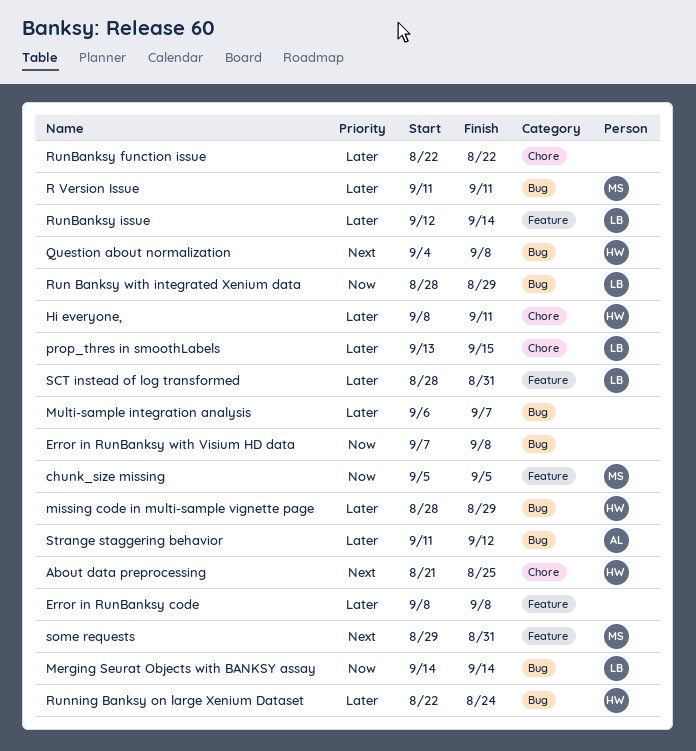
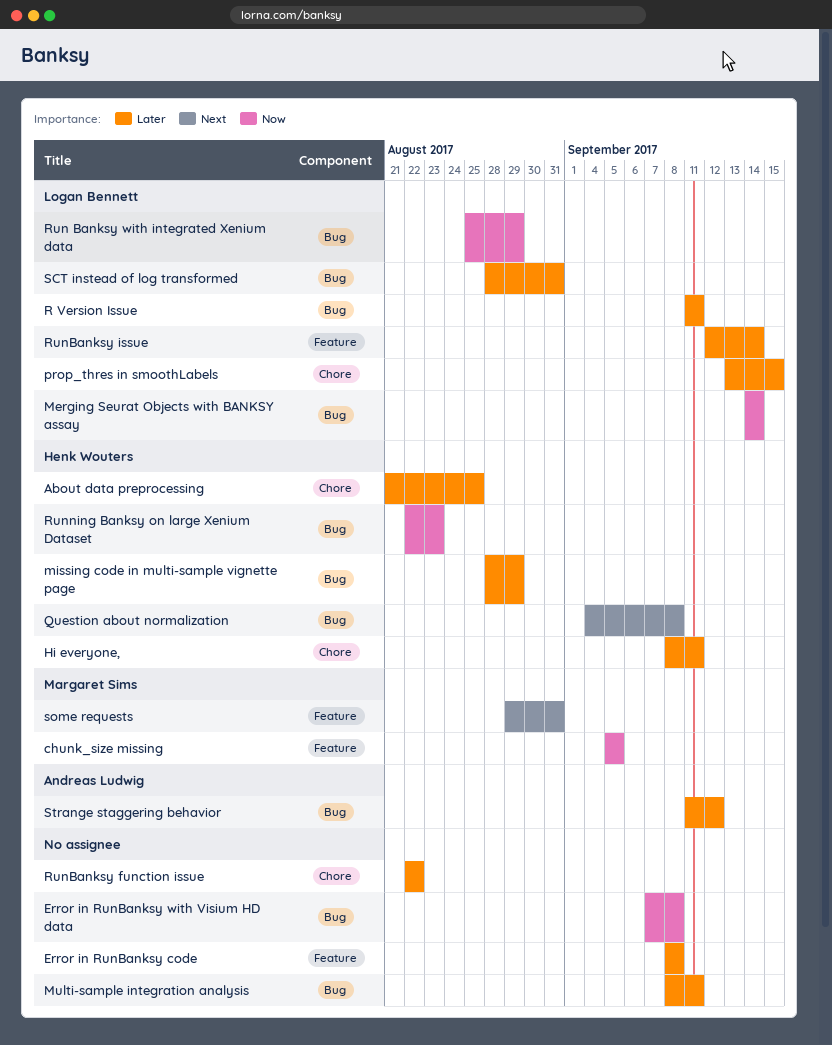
About data preprocessing, priority: Next -> Later
Multi-sample integration analysis, start: Sep 6 -> Sep 8
Multi-sample integration analysis, due: Sep 7 -> Sep 11
R Version Issue, owner: Margaret Sims -> Logan Bennett
Run Banksy with integrated Xenium data, start: Aug 28 -> Aug 25
Running Banksy on large Xenium Dataset, priority: Later -> Now
Running Banksy on large Xenium Dataset, due: Aug 24 -> Aug 23
SCT instead of log transformed, label: Feature -> Bug

